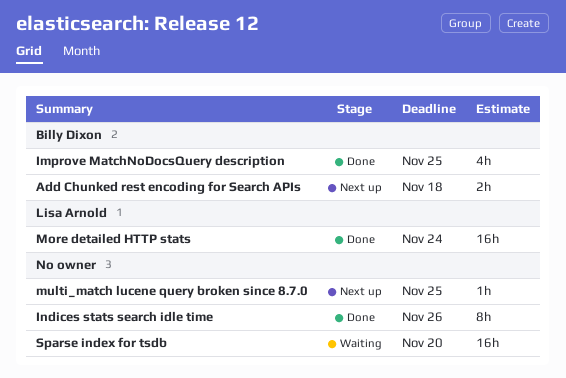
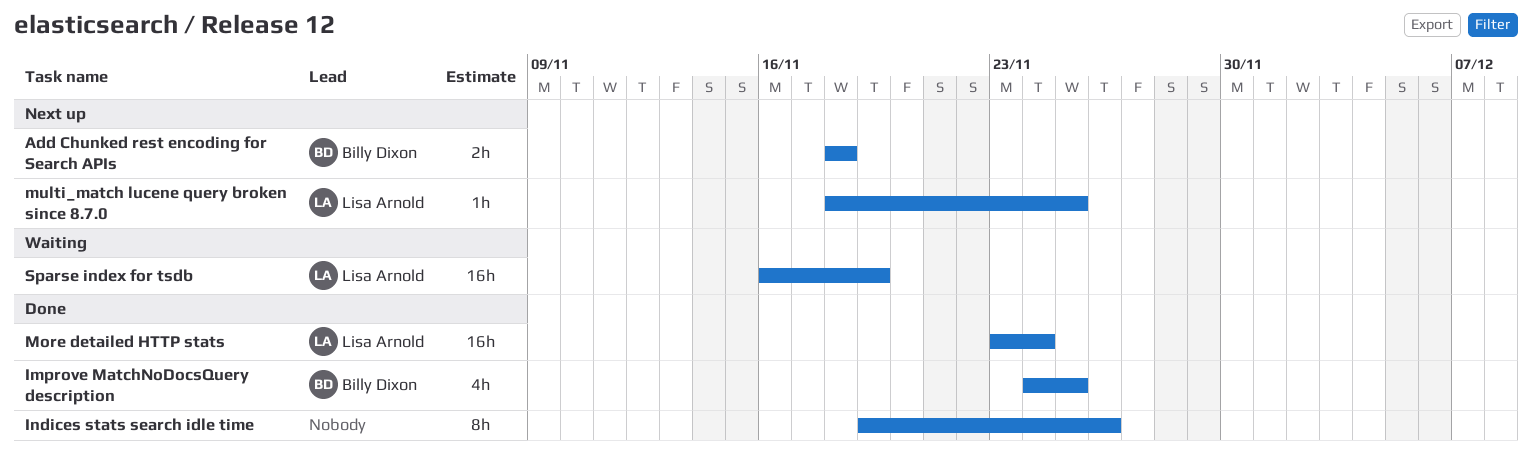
multi_match lucene query broken since 8.7.0, owner: none -> Lisa Arnold
Sparse index for tsdb, owner: none -> Lisa Arnold
Sparse index for tsdb, due: Nov 20 -> Nov 19

